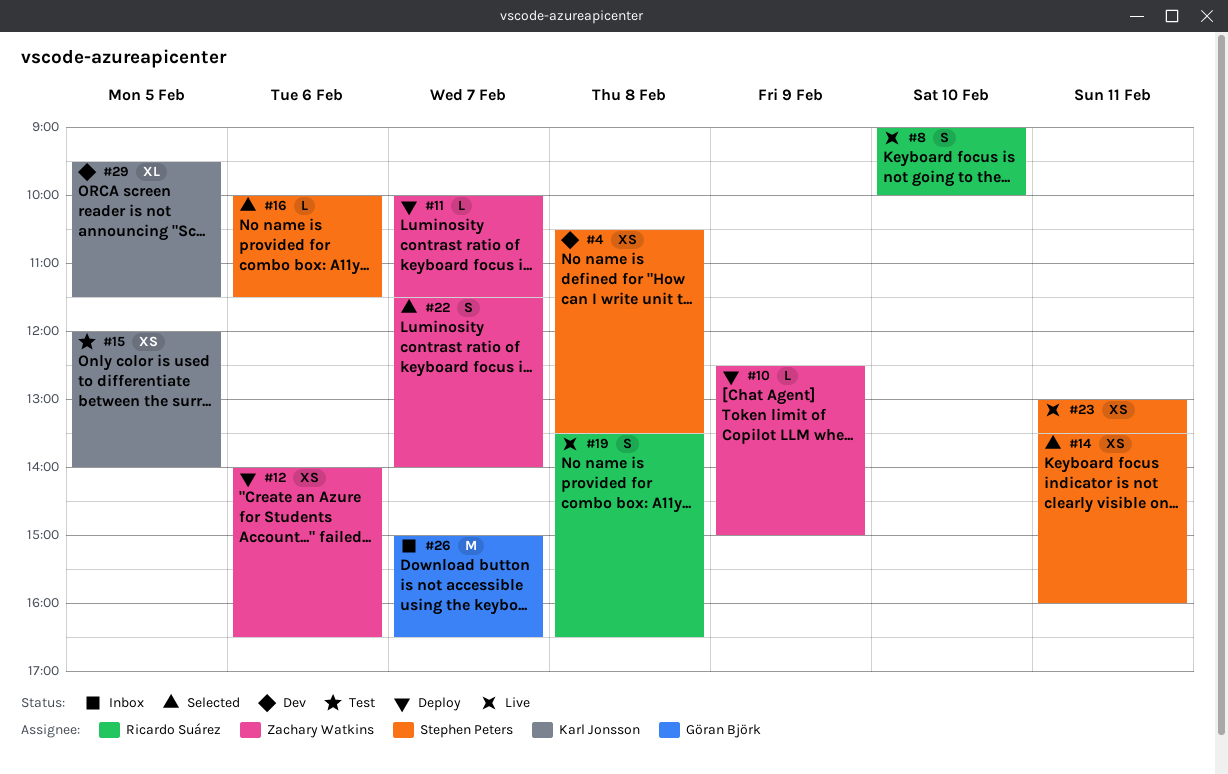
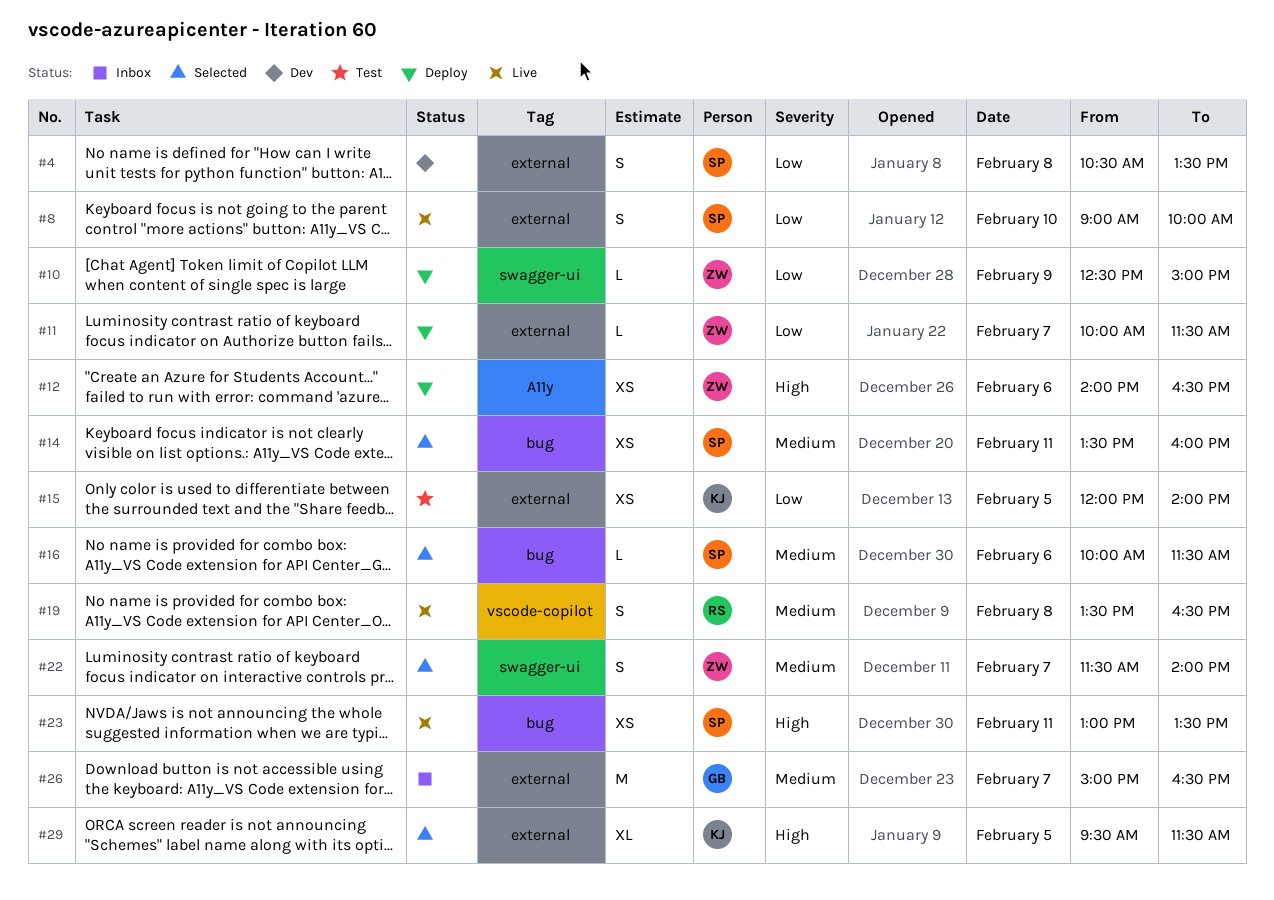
#4, estimate: XS -> S
#8, owner: Ricardo Suárez -> Stephen Peters
#29, status: Dev -> Selected

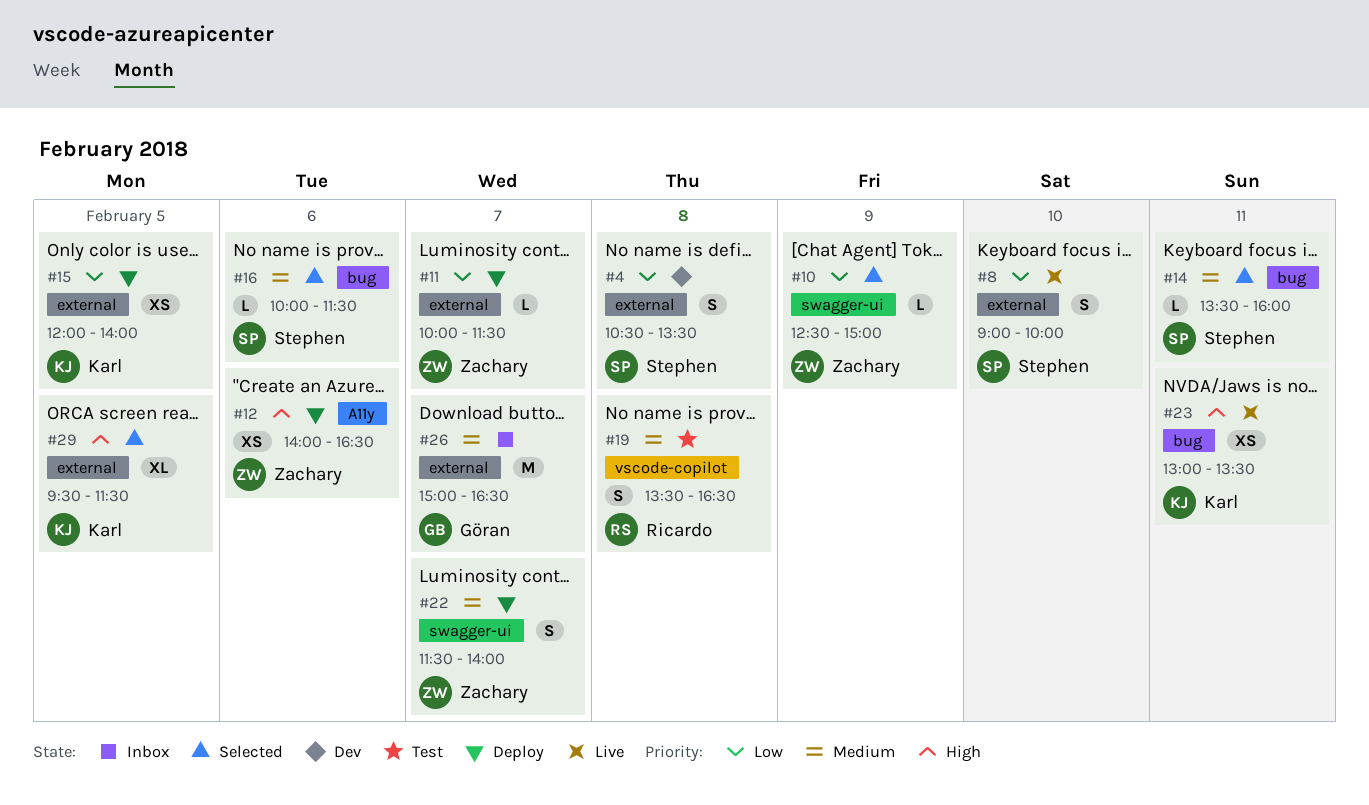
#10, status: Deploy -> Selected
#14, estimate: XS -> L
#15, status: Test -> Deploy
#19, status: Live -> Test
#22, status: Selected -> Deploy
#23, owner: Stephen -> Karl

